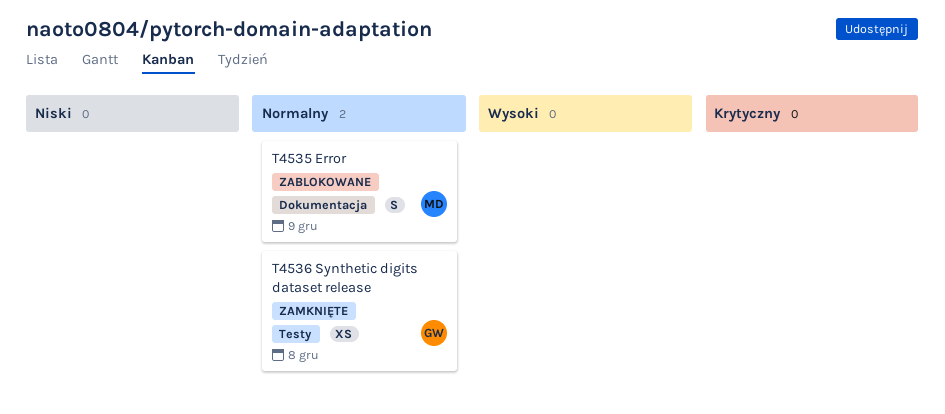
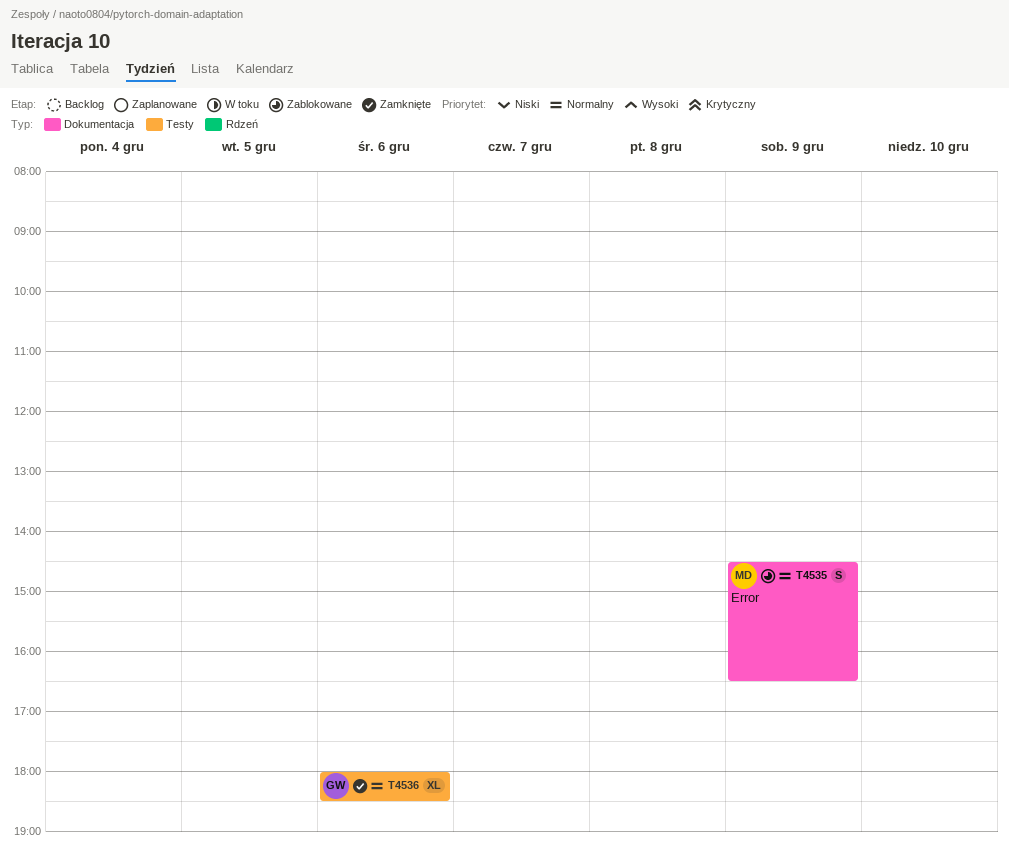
T4536, estimate: XS -> XL
T4536, day: Dec 8 -> Dec 6

